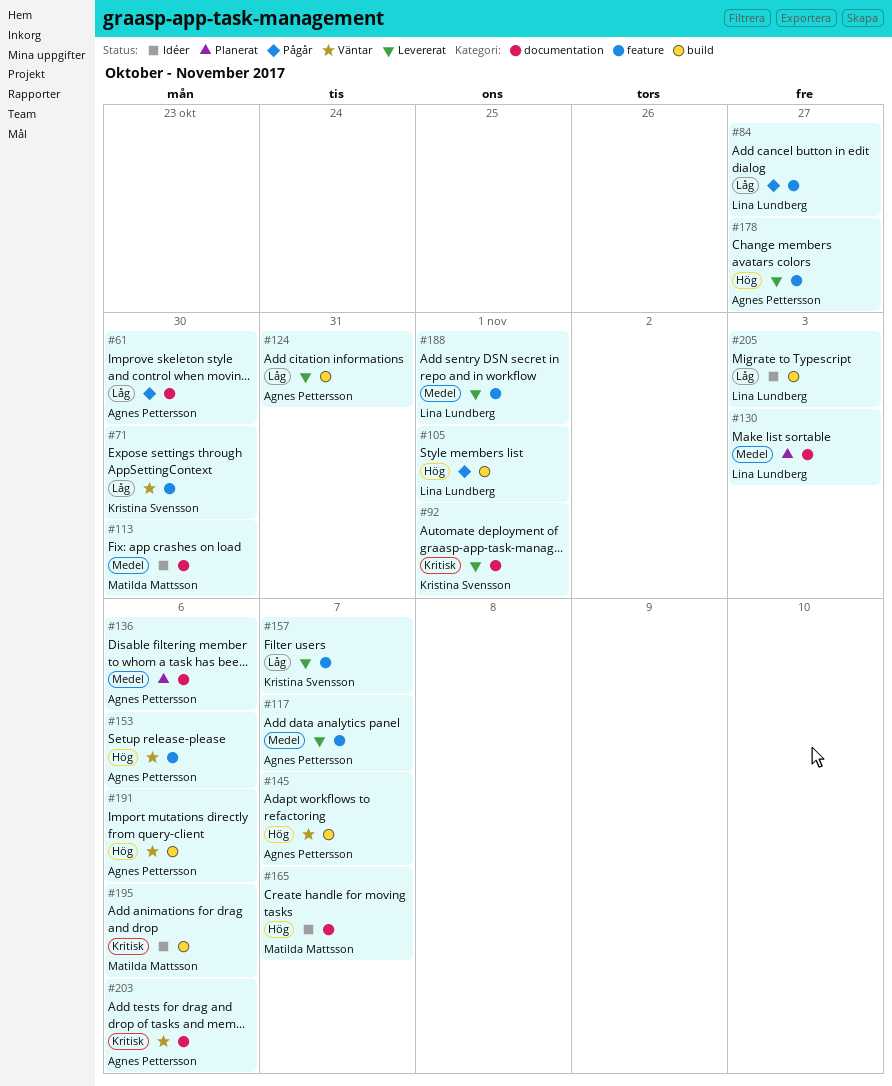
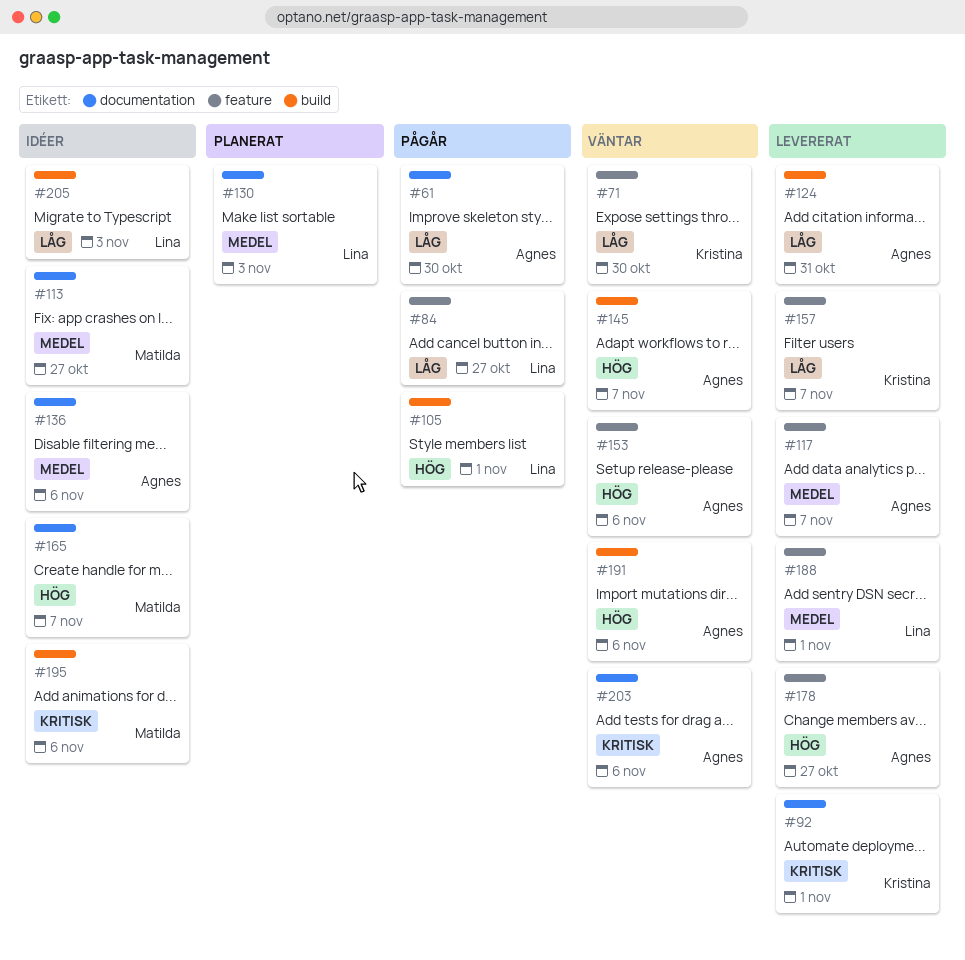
#113, due: Oct 30 -> Oct 27
#136, status: Planerat -> Idéer

